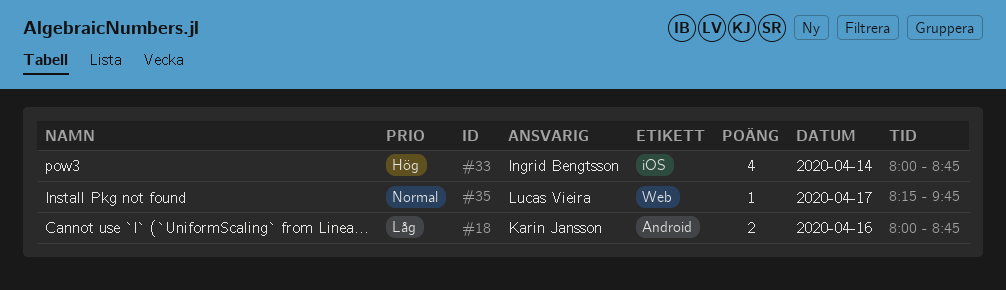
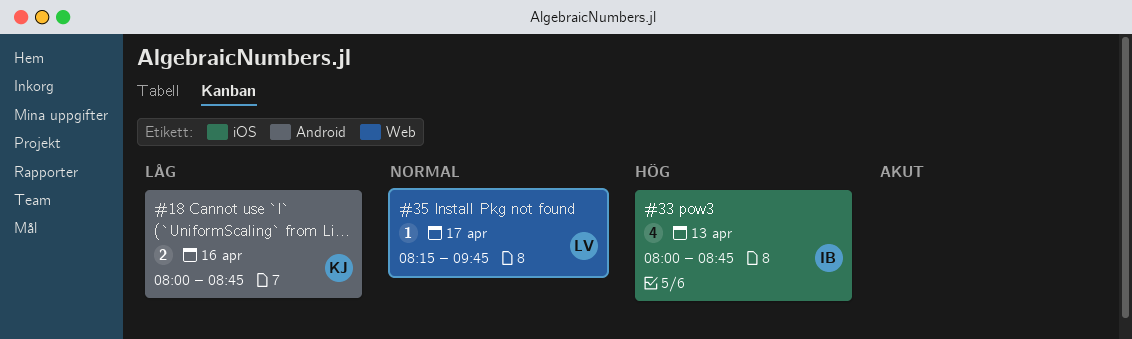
#33, day: Apr 14 -> Apr 13

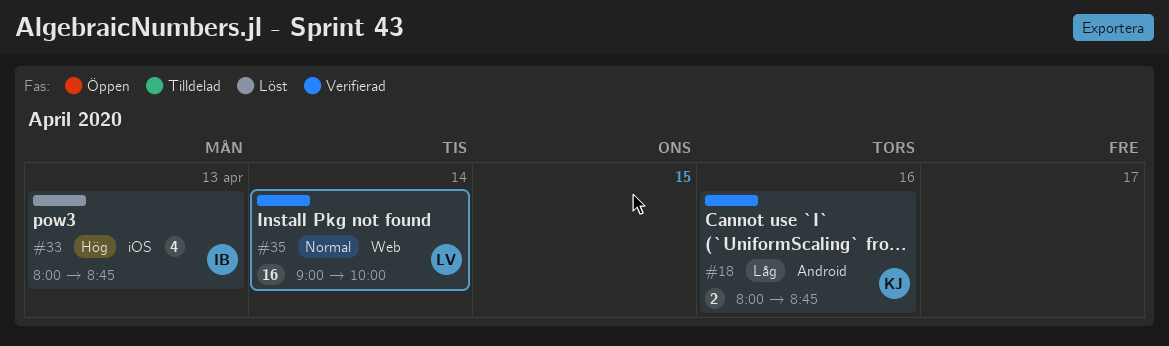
#35, estimate: 1 -> 16
#35, day: Apr 17 -> Apr 14
#35, begins: 08:15 -> 09:00
#35, ends: 09:45 -> 10:00

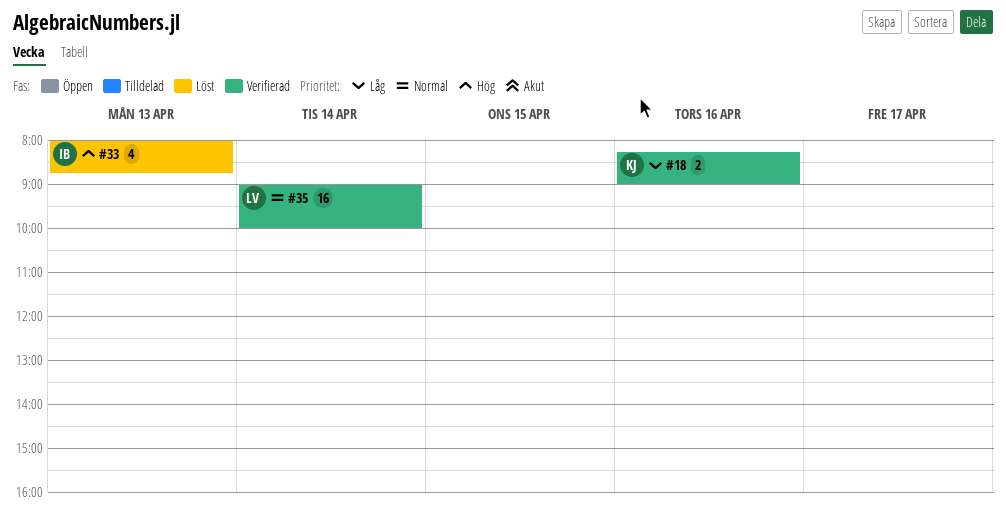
#18, begins: 08:00 -> 08:15
#18, ends: 08:45 -> 09:00

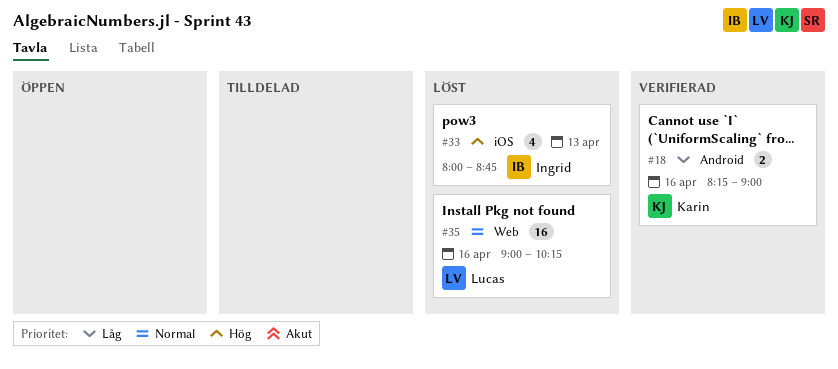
#35, status: Verifierad -> Löst
#35, day: Apr 14 -> Apr 16
#35, ends: 10:00 -> 10:15

